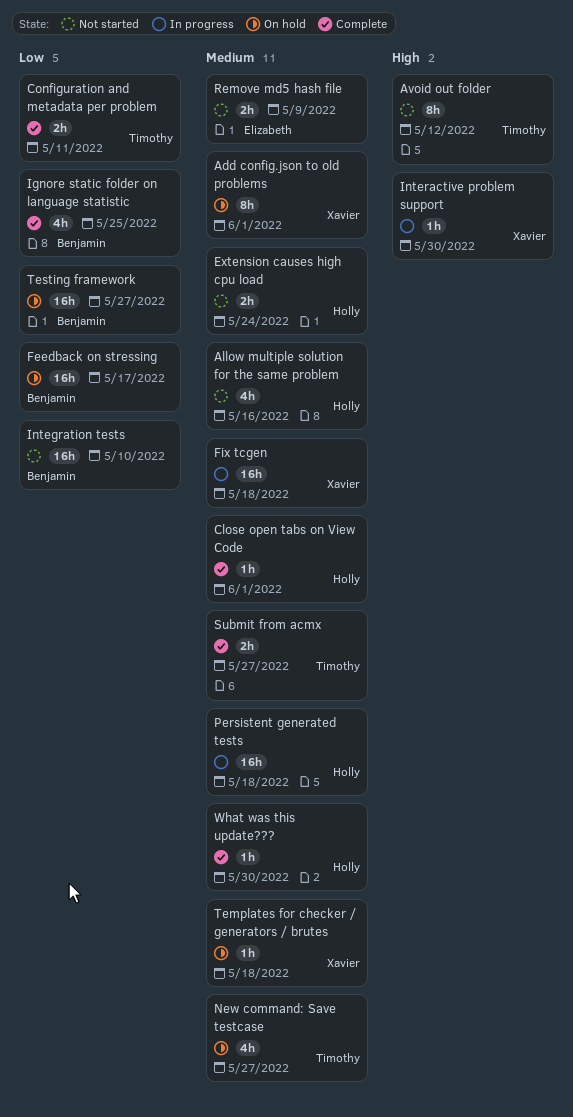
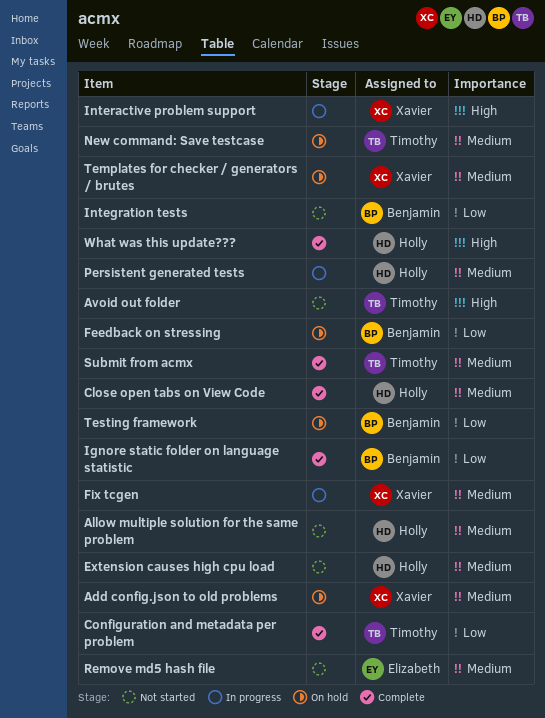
What was this update???, priority: Medium -> High

